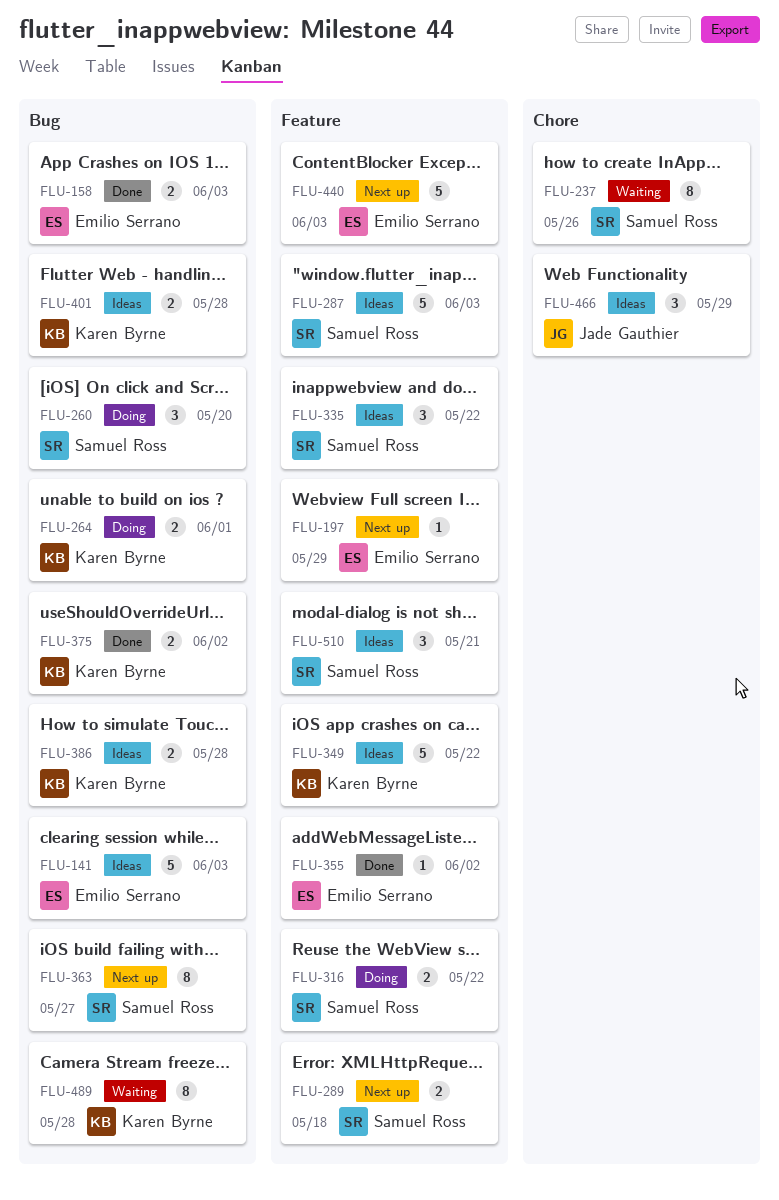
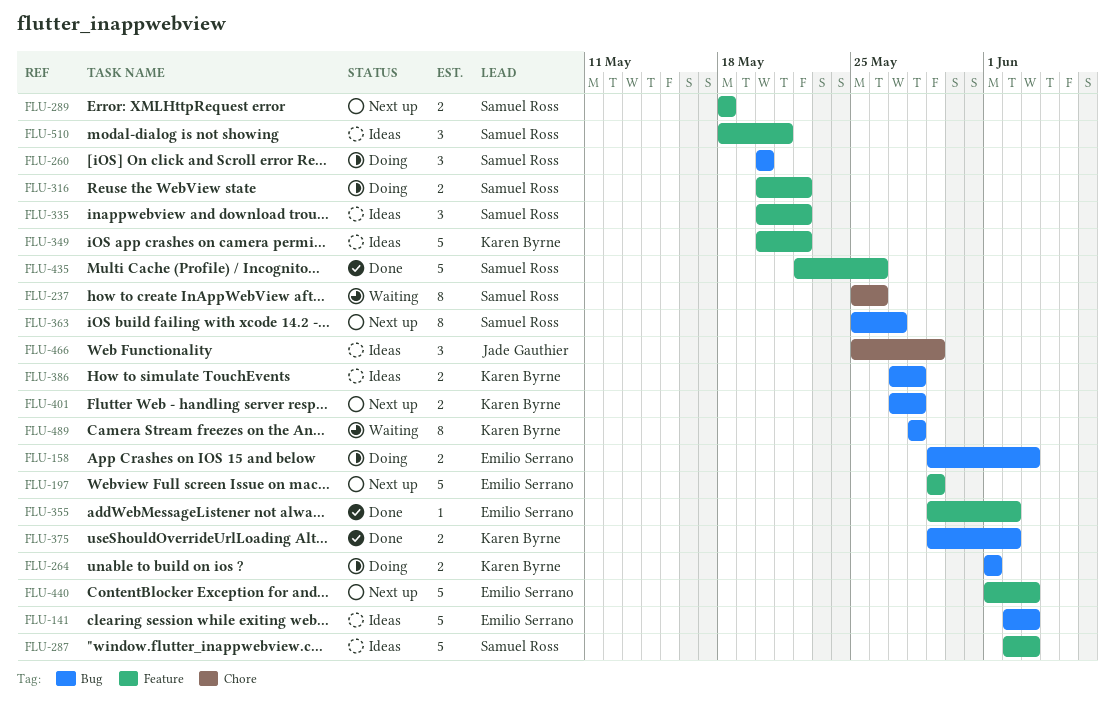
FLU-158, status: Done -> Doing
FLU-197, estimate: 1 -> 5
FLU-401, status: Ideas -> Next up
FLU-435: none -> present

